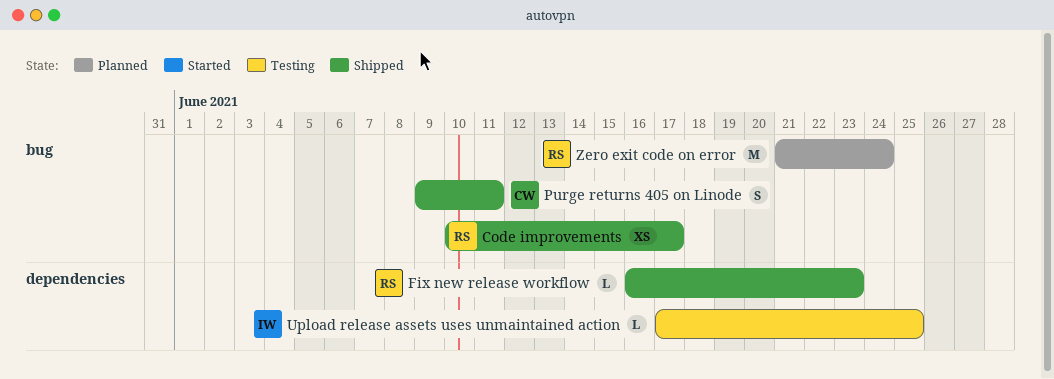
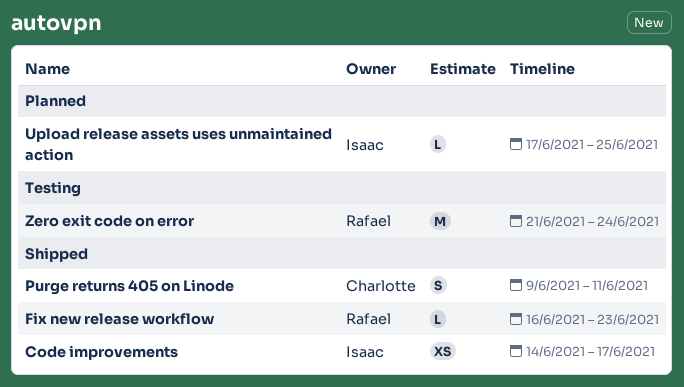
Code improvements, owner: Rafael -> Isaac
Code improvements, start: Jun 10 -> Jun 14
Upload release assets uses unmaintained action, status: Testing -> Planned
Zero exit code on error, status: Planned -> Testing

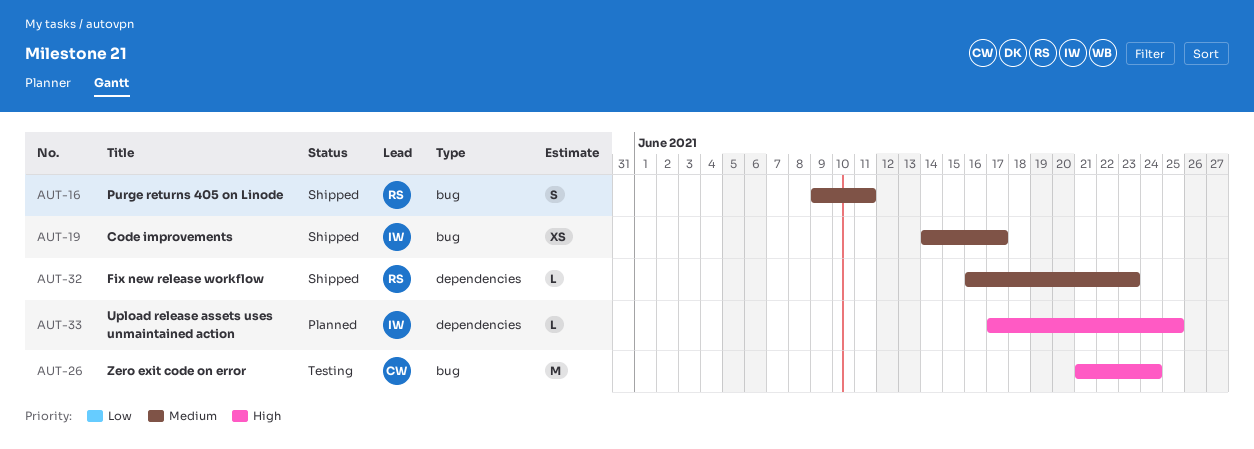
Purge returns 405 on Linode, owner: Charlotte -> Rafael
Zero exit code on error, owner: Rafael -> Charlotte

